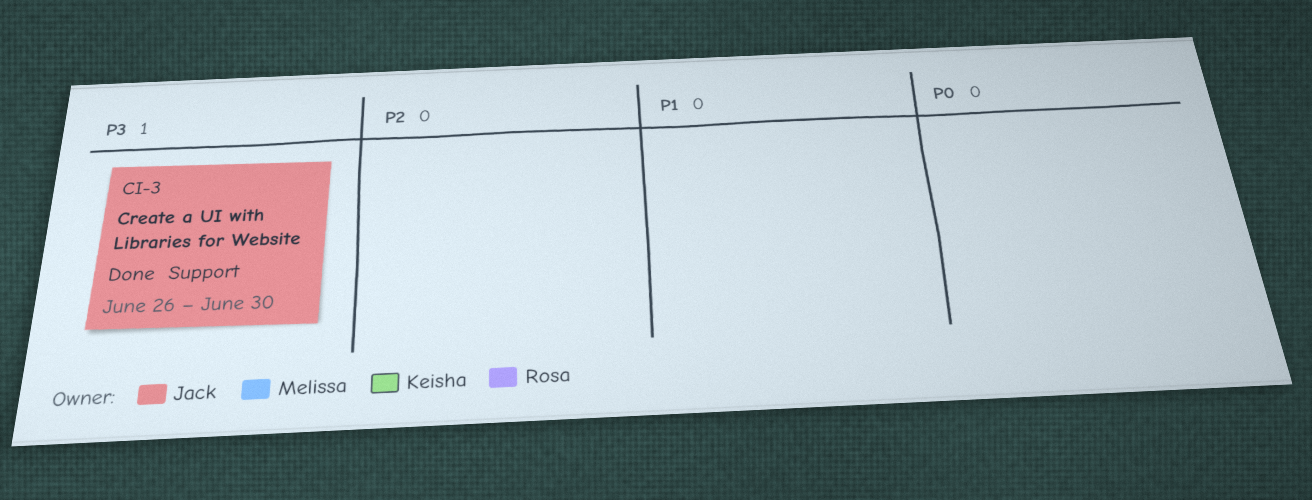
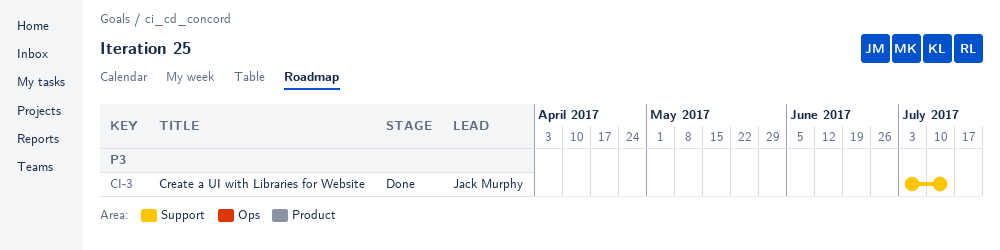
CI-3, start: Jun 26 -> Jul 3
CI-3, due: Jun 30 -> Jul 14

